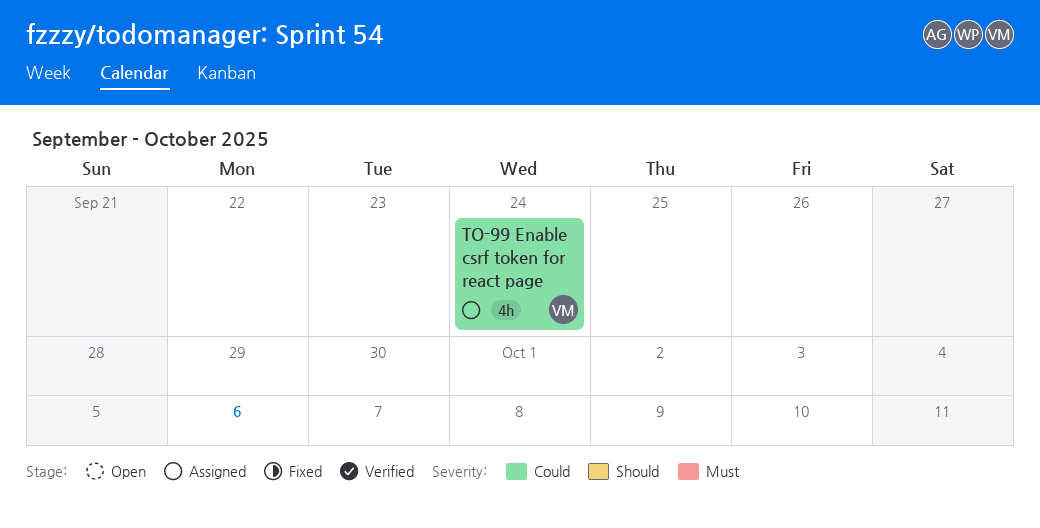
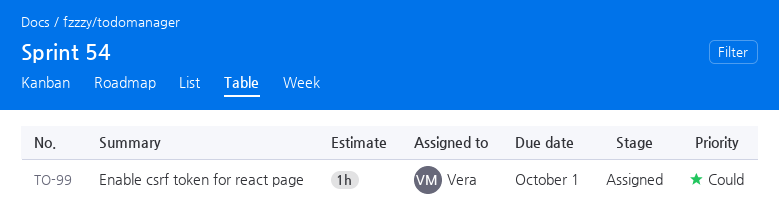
TO-99, estimate: 4h -> 1h
TO-99, due: Sep 24 -> Oct 1

